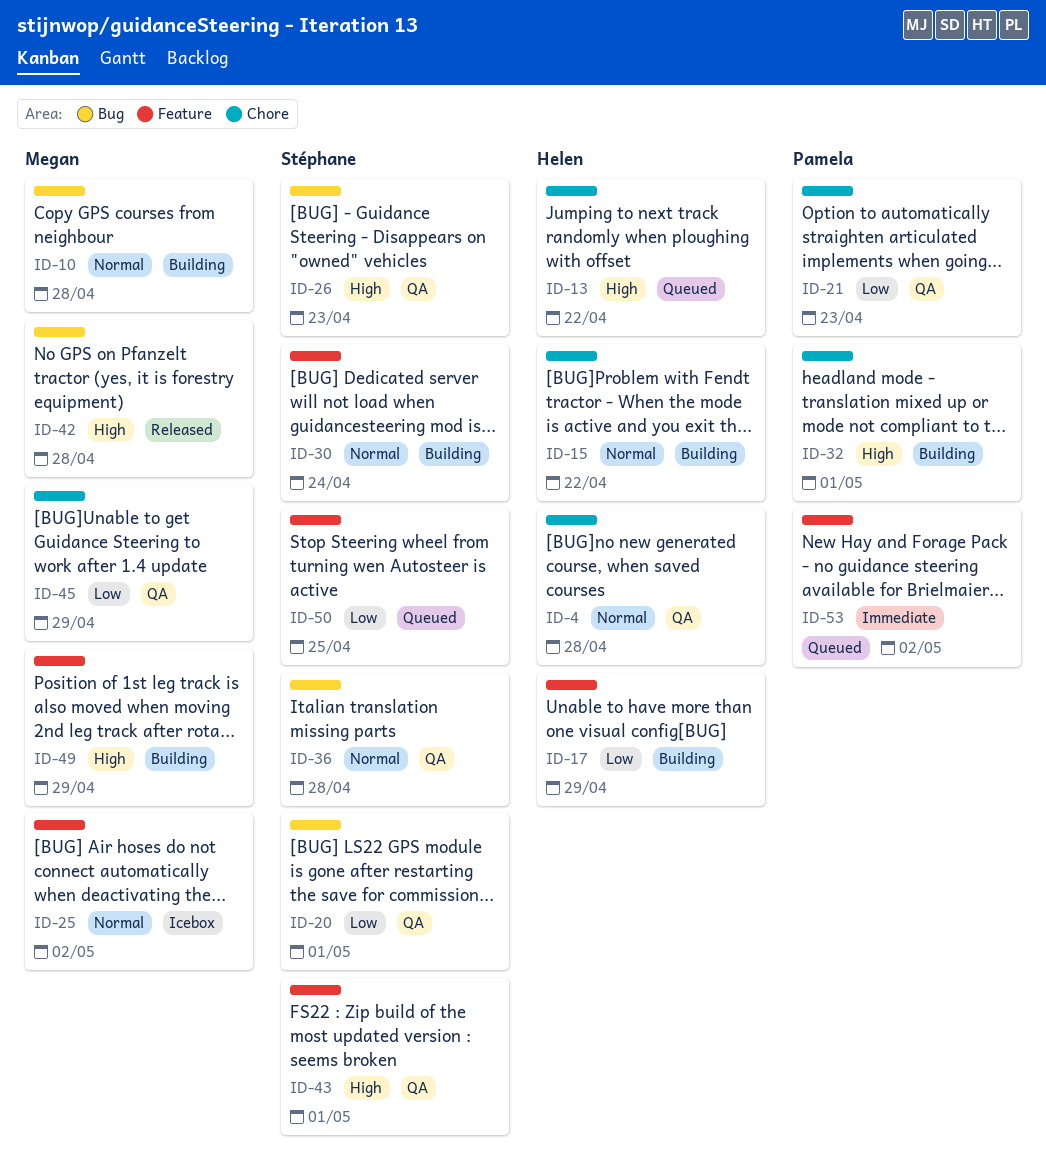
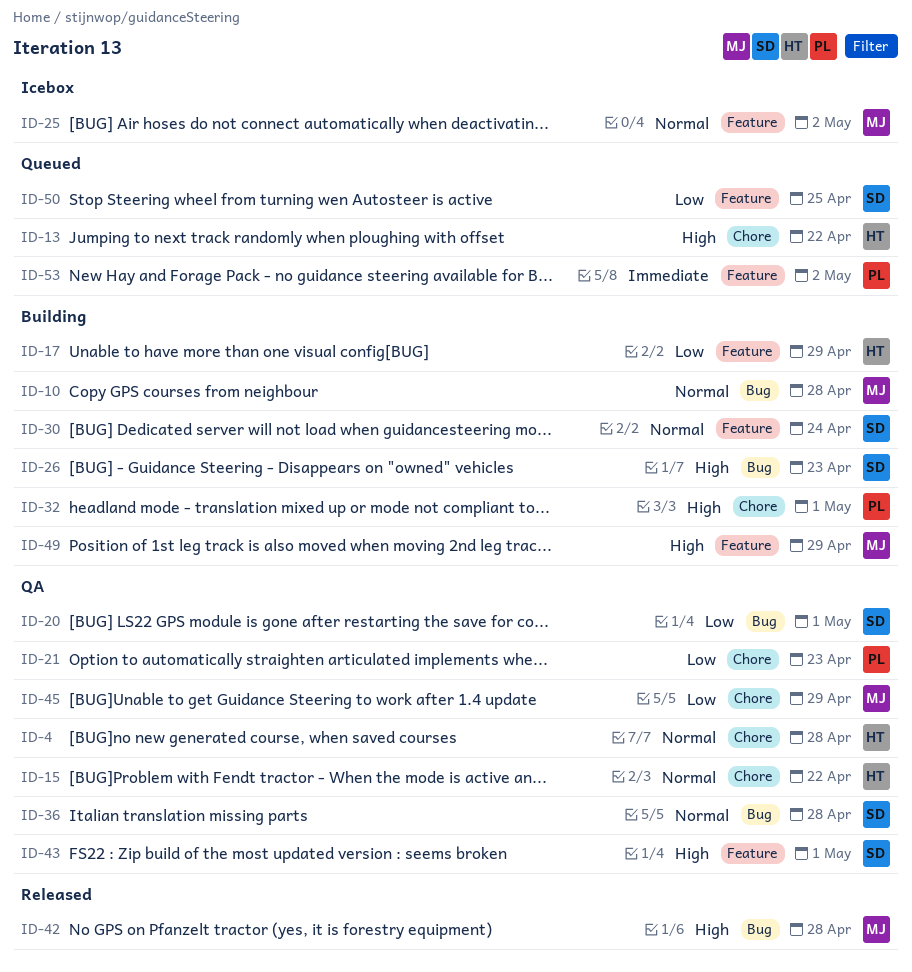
ID-15, status: Building -> QA
ID-26, status: QA -> Building

